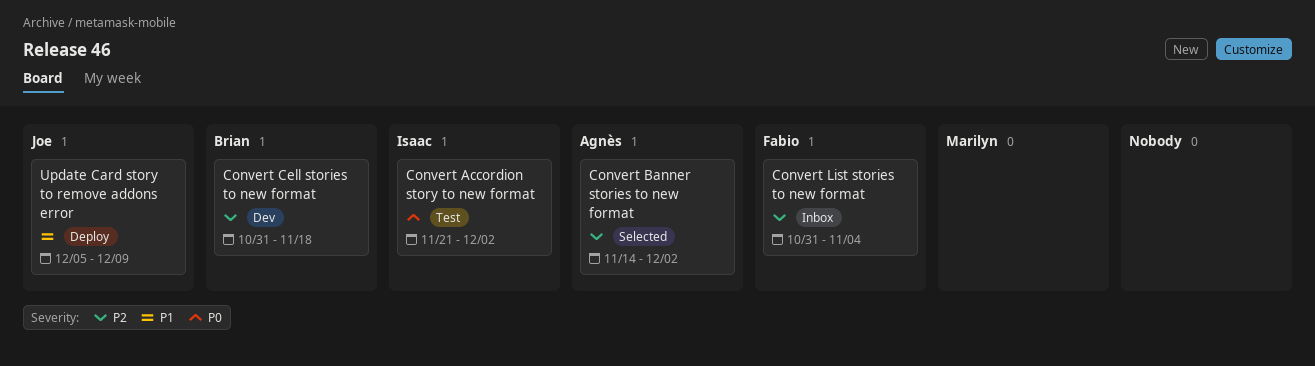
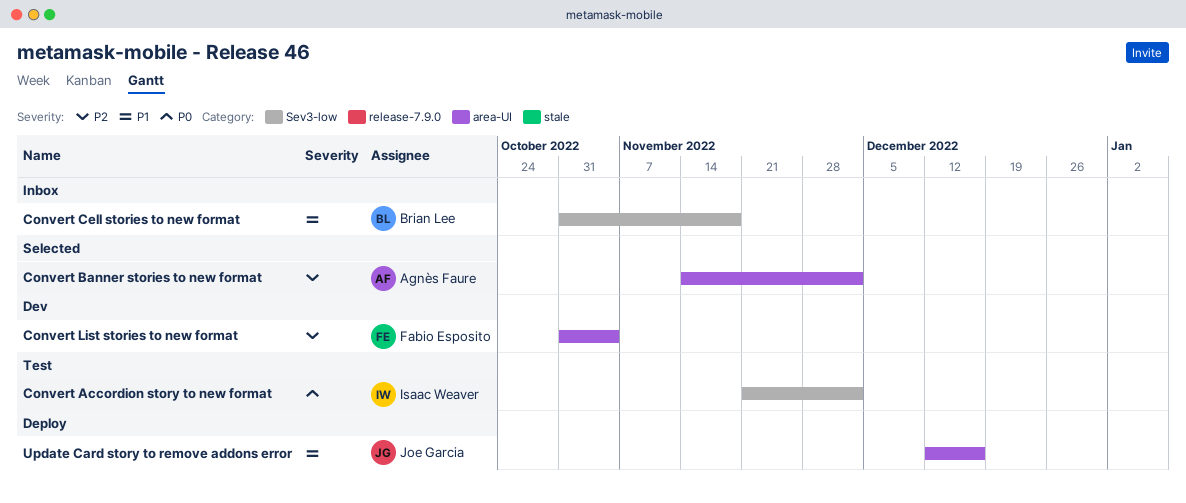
Convert Cell stories to new format, status: Dev -> Inbox
Convert Cell stories to new format, priority: P2 -> P1
Convert List stories to new format, status: Inbox -> Dev
Update Card story to remove addons error, start: Dec 5 -> Dec 12
Update Card story to remove addons error, due: Dec 9 -> Dec 16

